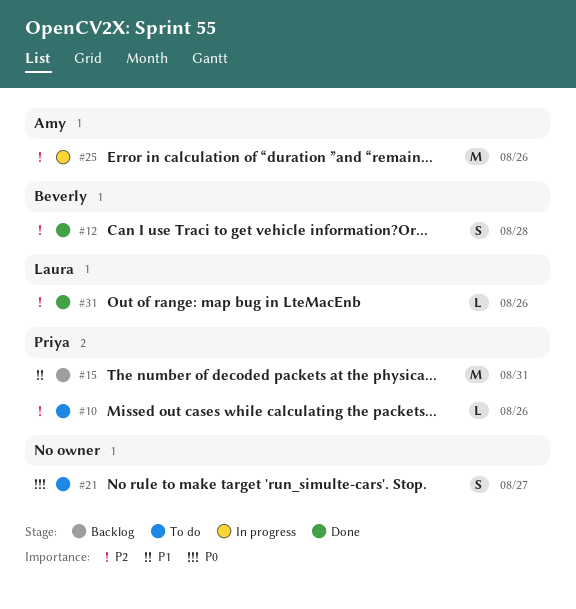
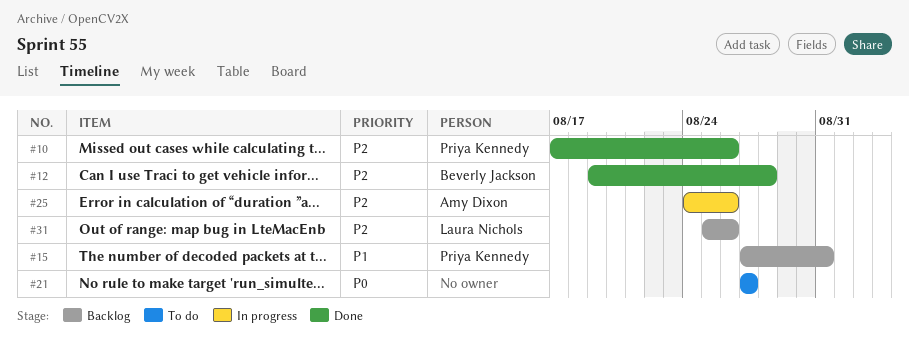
#10, status: To do -> Done
#31, status: Done -> Backlog

